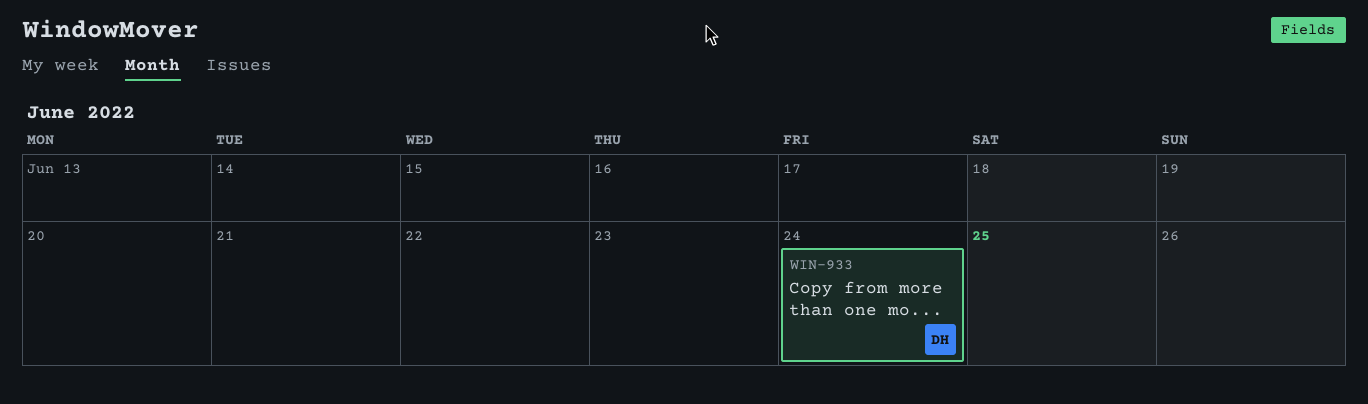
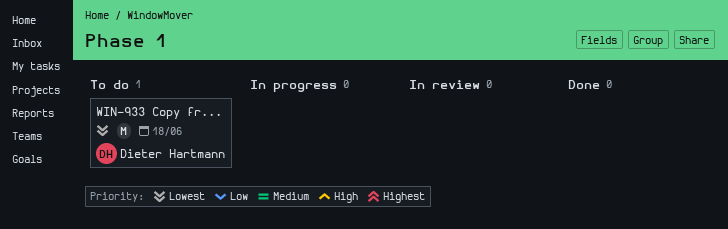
WIN-933, due: Jun 24 -> Jun 18

